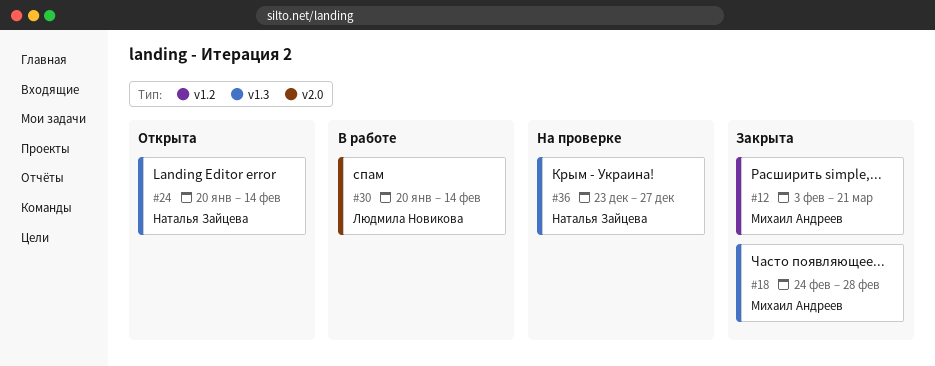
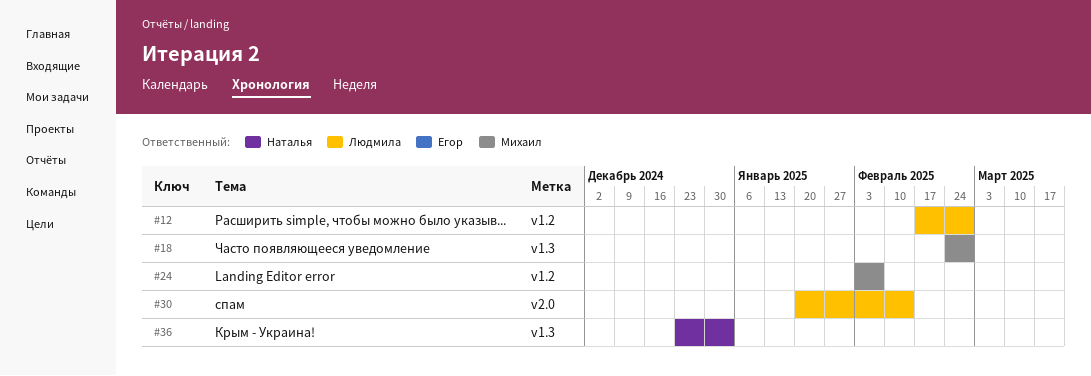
#12, owner: Михаил Андреев -> Людмила Новикова
#12, start: Feb 3 -> Feb 17
#12, due: Mar 21 -> Feb 28
#24, owner: Наталья Зайцева -> Михаил Андреев
#24, label: v1.3 -> v1.2
#24, start: Jan 20 -> Feb 3
#24, due: Feb 14 -> Feb 7
#36, due: Dec 27 -> Jan 3

